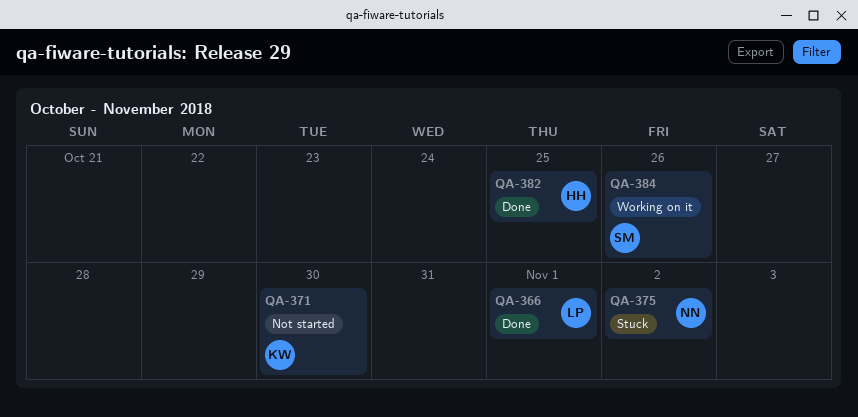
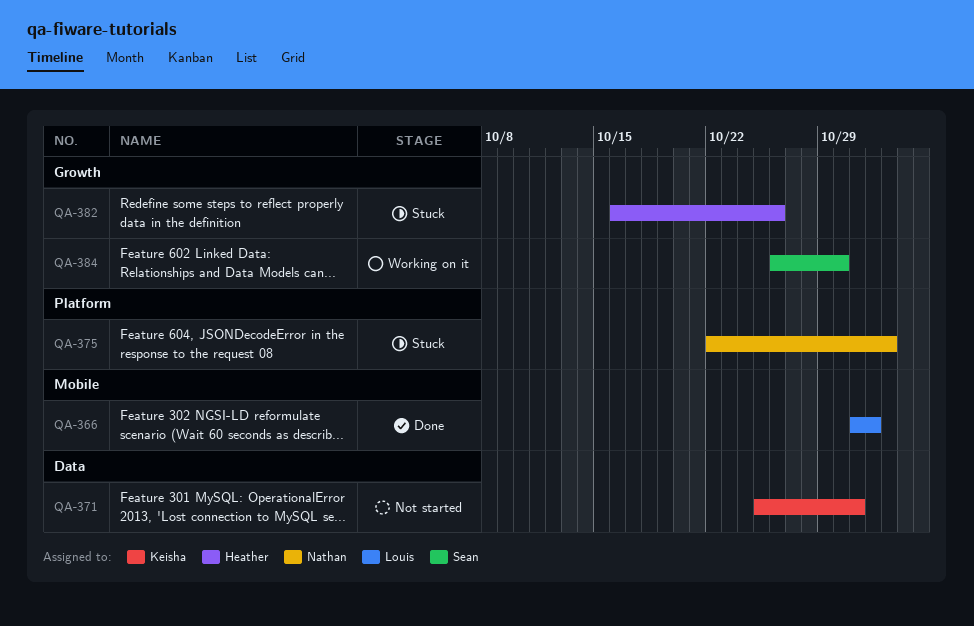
QA-371, due: Oct 30 -> Oct 31
QA-382, status: Done -> Stuck
QA-382, due: Oct 25 -> Oct 26
QA-384, due: Oct 26 -> Oct 30

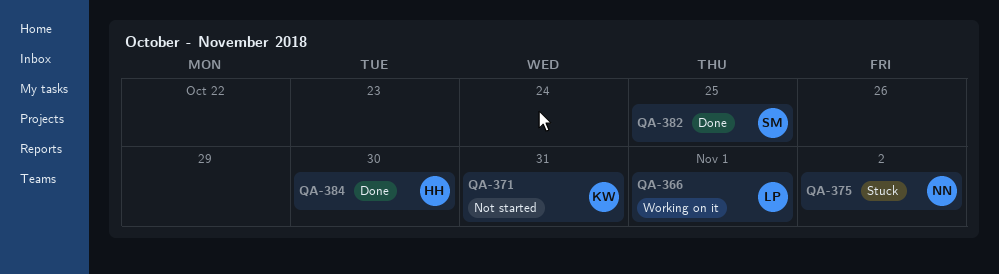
QA-366, status: Done -> Working on it
QA-382, status: Stuck -> Done
QA-382, owner: Heather -> Sean
QA-382, due: Oct 26 -> Oct 25
QA-384, status: Working on it -> Done
QA-384, owner: Sean -> Heather

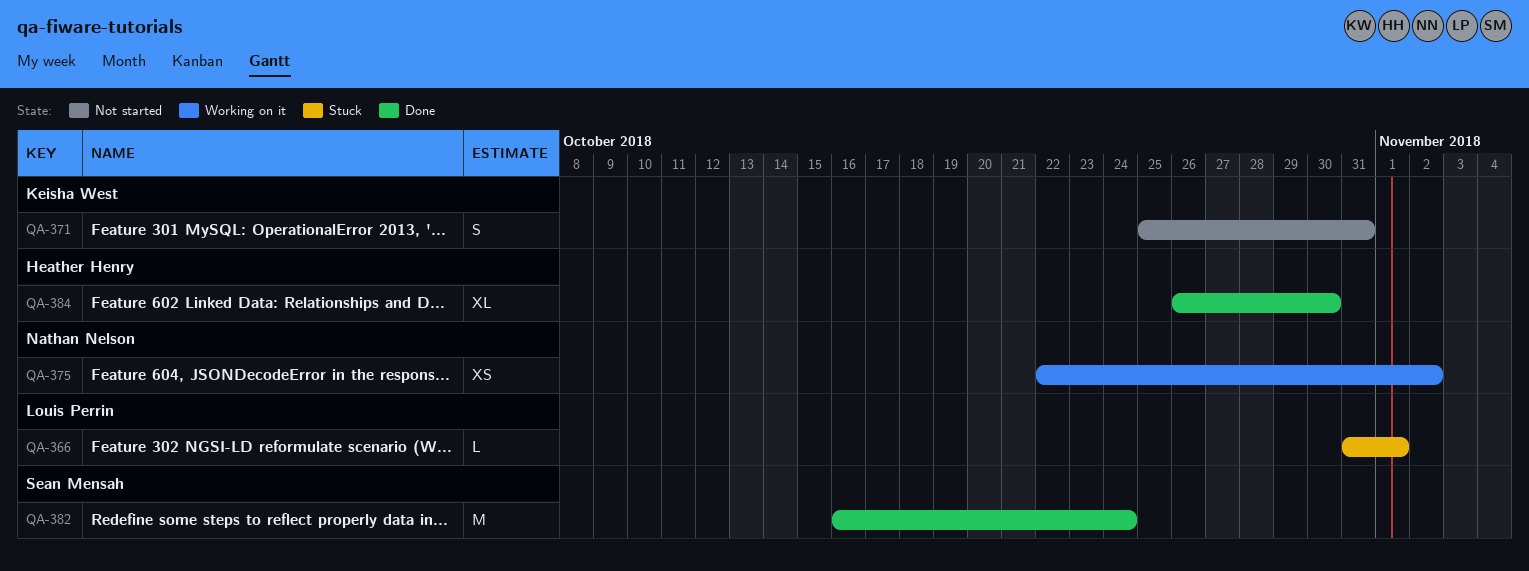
QA-366, status: Working on it -> Stuck
QA-375, status: Stuck -> Working on it
QA-382, due: Oct 25 -> Oct 24

